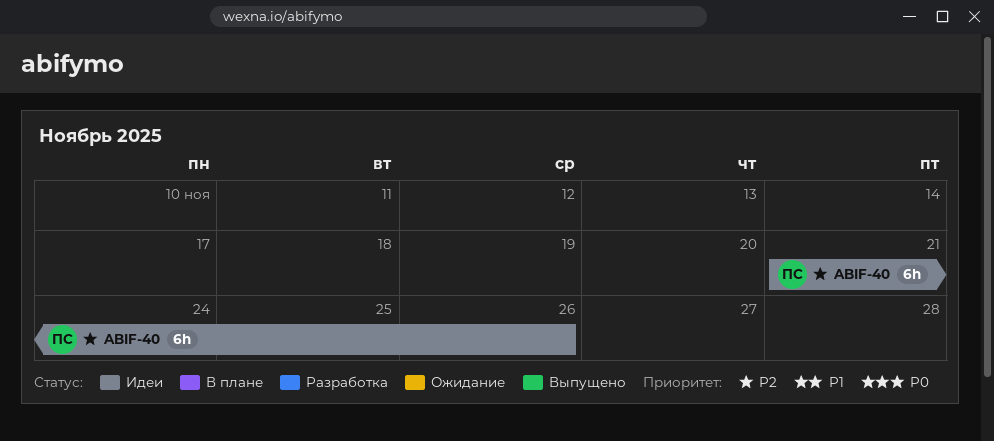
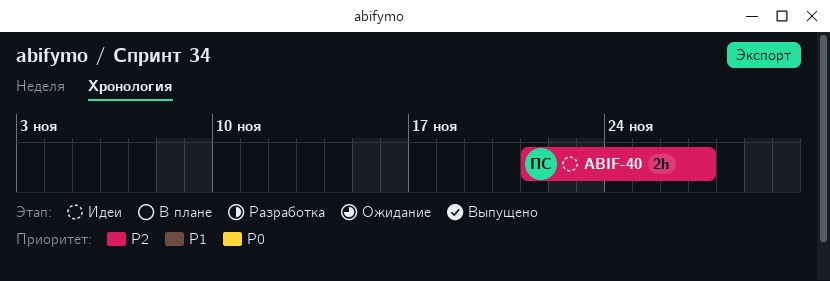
ABIF-40, estimate: 6h -> 2h
ABIF-40, due: Nov 26 -> Nov 27

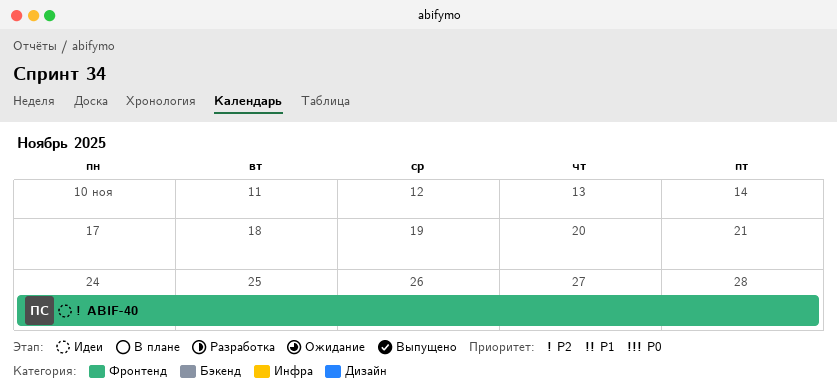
ABIF-40, start: Nov 21 -> Nov 24
ABIF-40, due: Nov 27 -> Nov 28

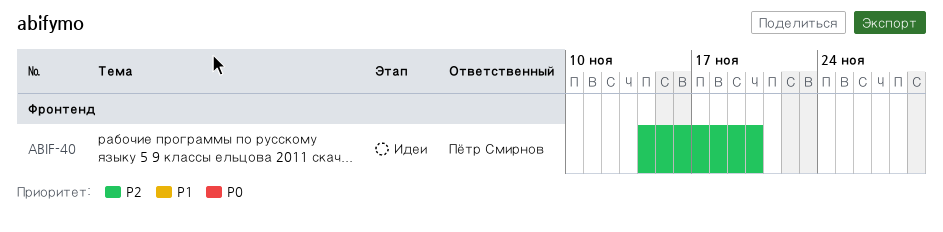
ABIF-40, start: Nov 24 -> Nov 14
ABIF-40, due: Nov 28 -> Nov 20

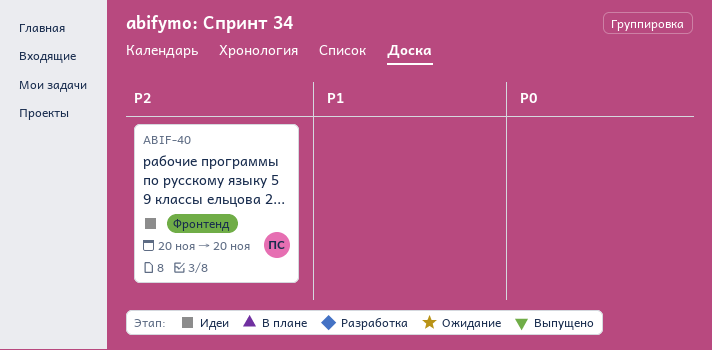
ABIF-40, start: Nov 14 -> Nov 20

